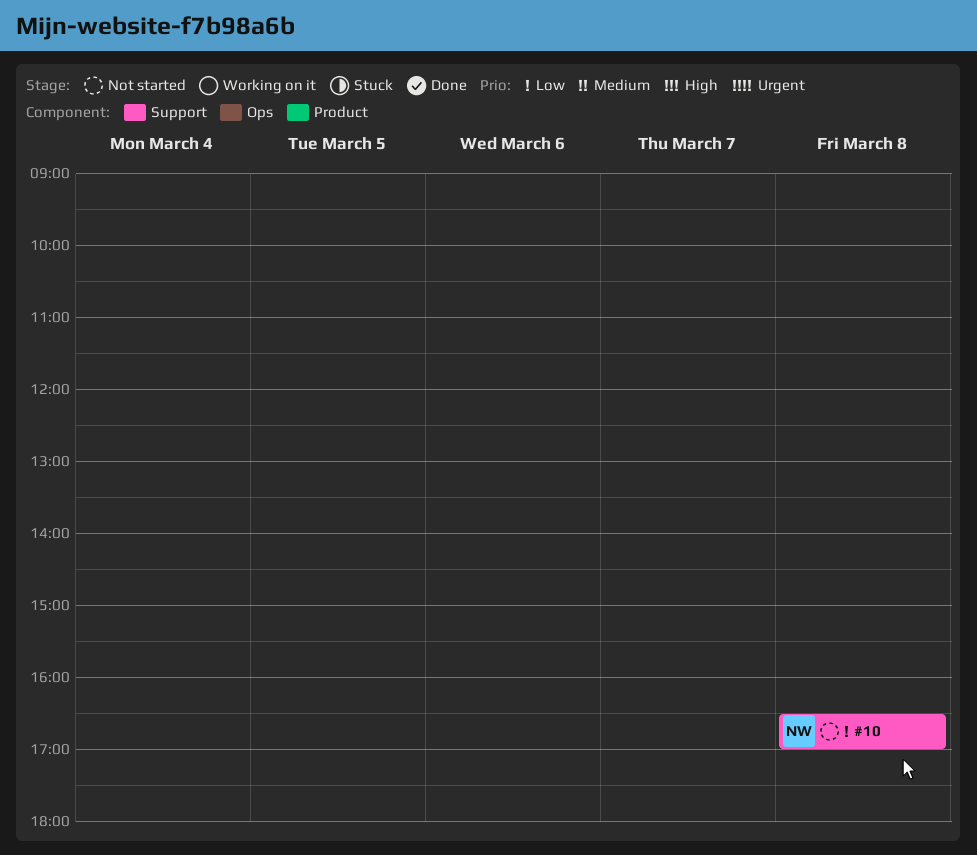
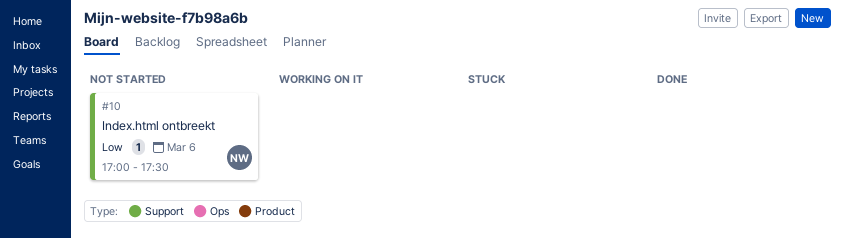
#10, day: Mar 8 -> Mar 6
#10, begins: 16:30 -> 17:00
#10, ends: 17:00 -> 17:30

